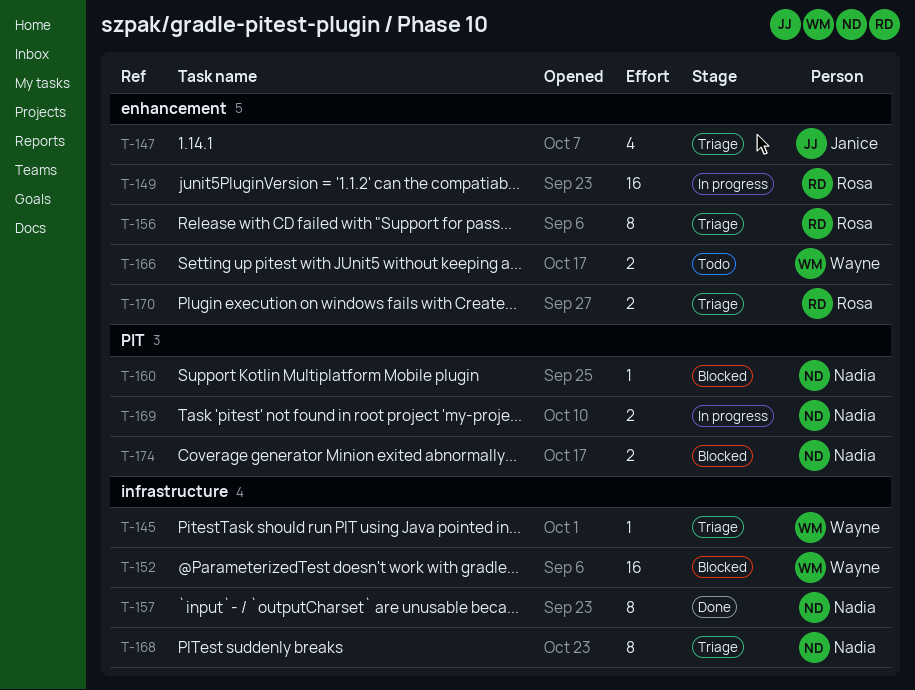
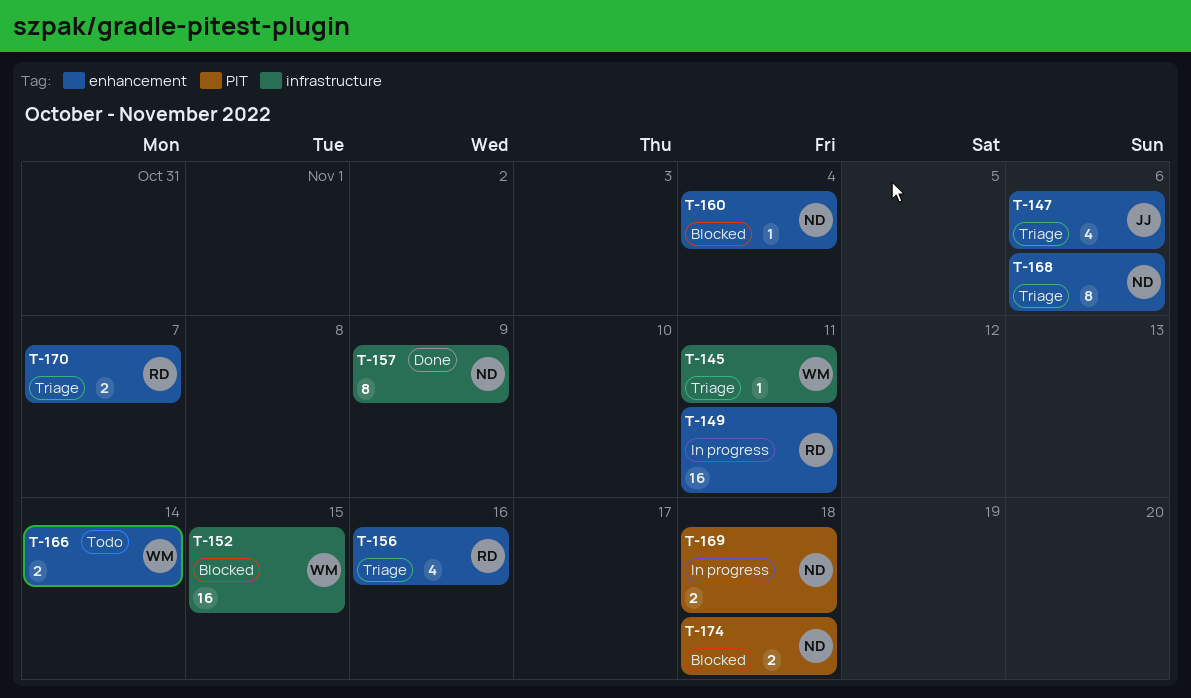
T-156, estimate: 8 -> 4
T-160, label: PIT -> enhancement
T-168, label: infrastructure -> enhancement

